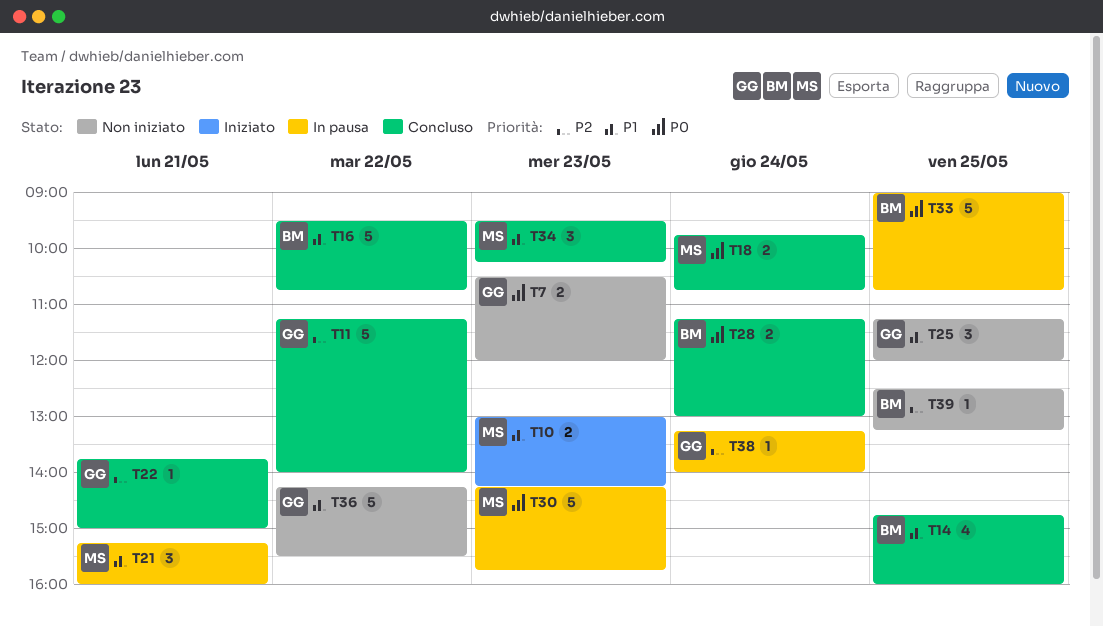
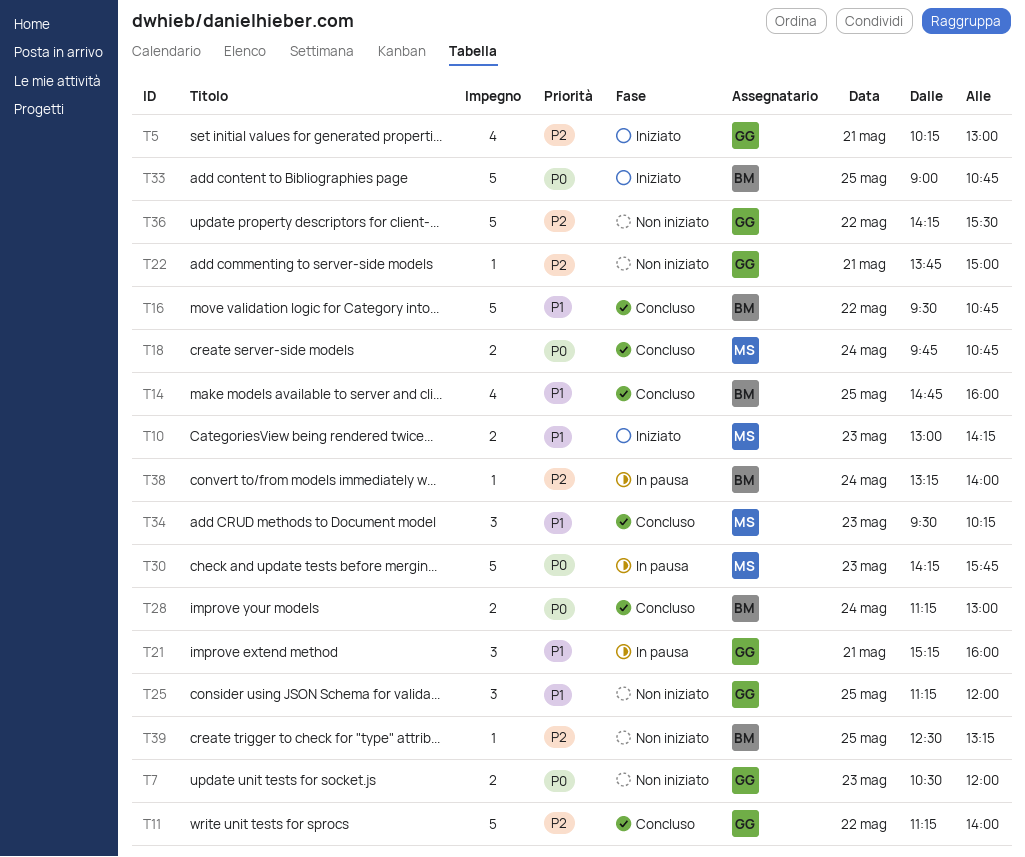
T5: none -> present
T21, owner: MS -> GG
T22, status: Concluso -> Non iniziato
T33, status: In pausa -> Iniziato
T36, priority: P1 -> P2
T38, owner: GG -> BM

